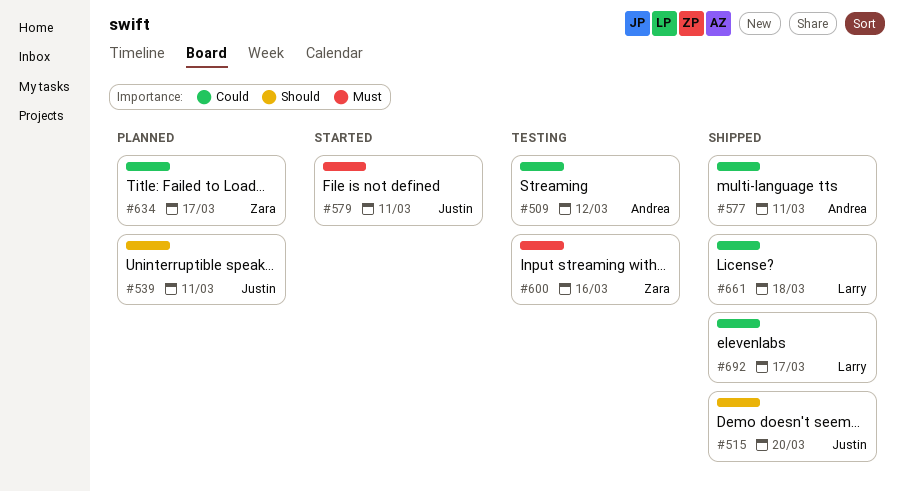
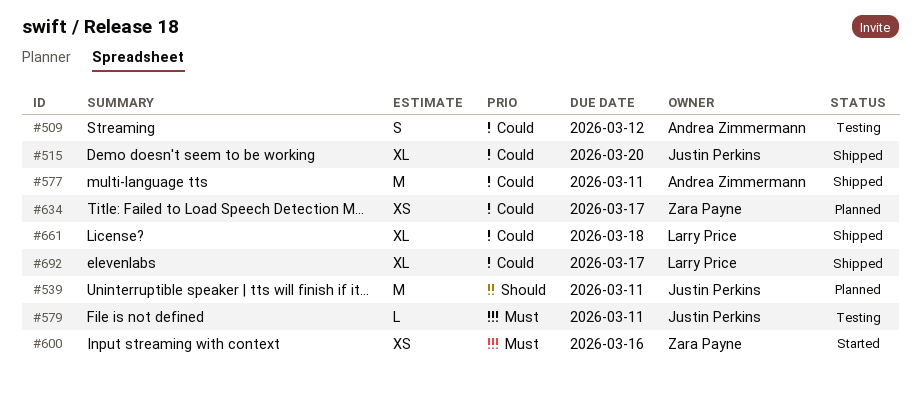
#515, priority: Should -> Could
#579, status: Started -> Testing
#600, status: Testing -> Started

